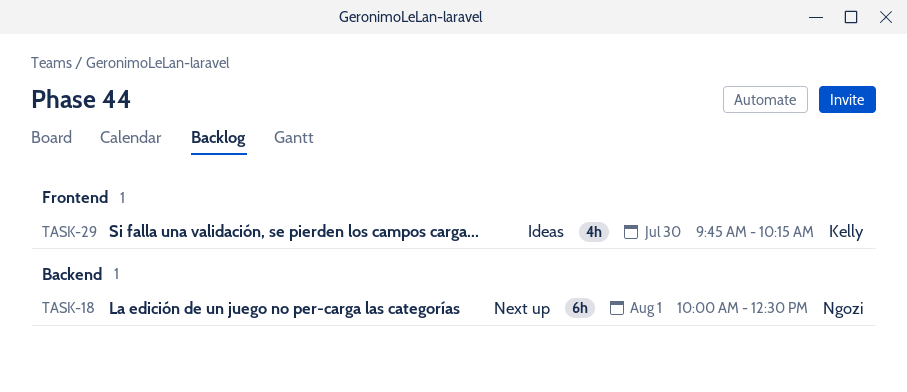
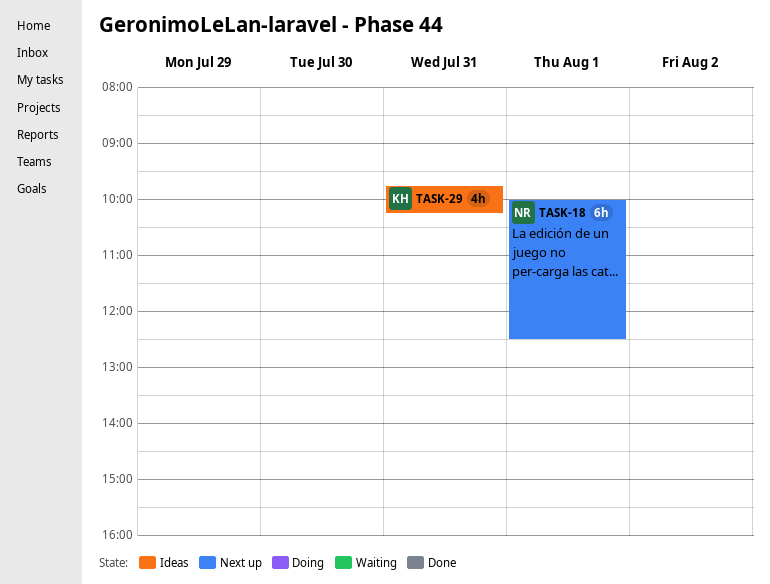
TASK-29, day: Jul 30 -> Jul 31

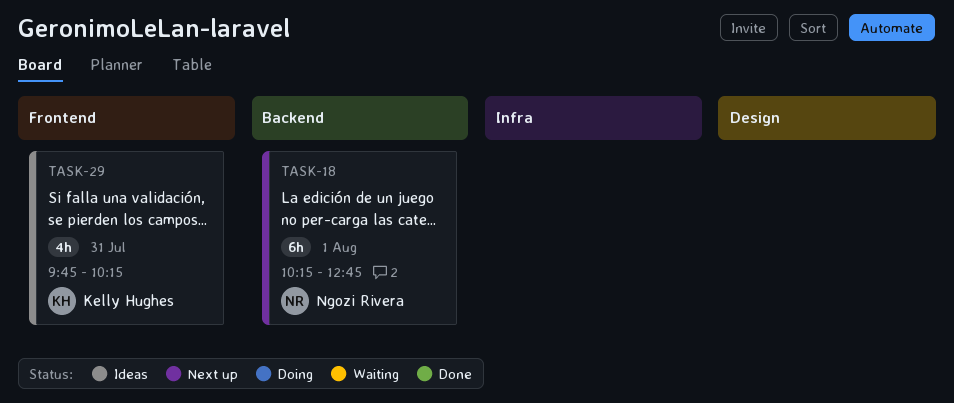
TASK-18, begins: 10:00 -> 10:15
TASK-18, ends: 12:30 -> 12:45

